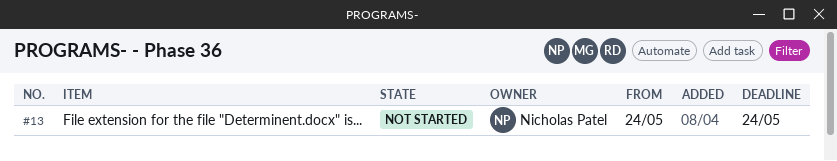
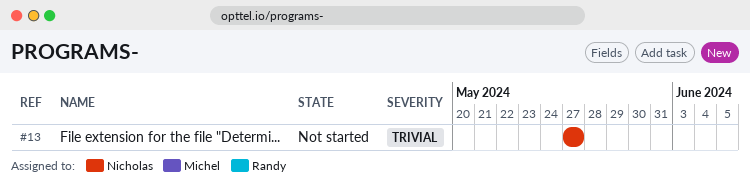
#13, start: May 24 -> May 27
#13, due: May 24 -> May 27

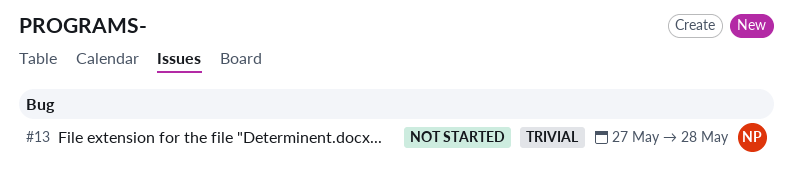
#13, due: May 27 -> May 28

